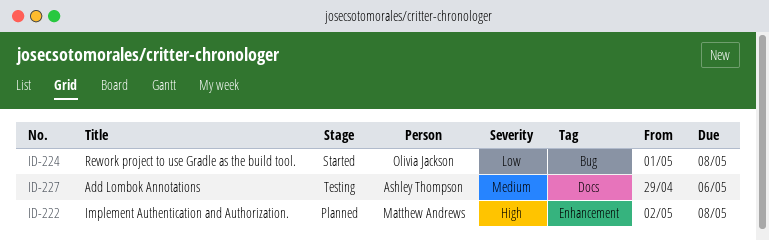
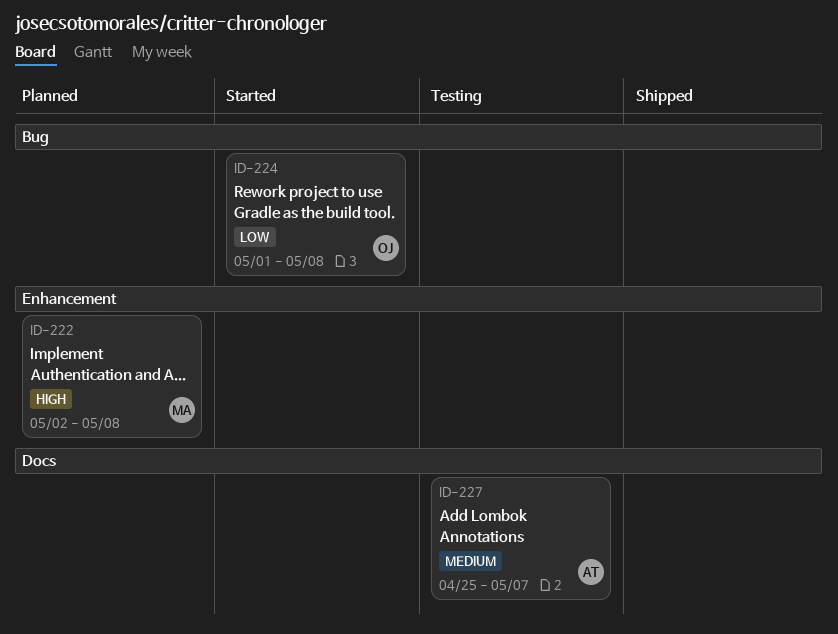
ID-227, start: Apr 29 -> Apr 25
ID-227, due: May 6 -> May 7

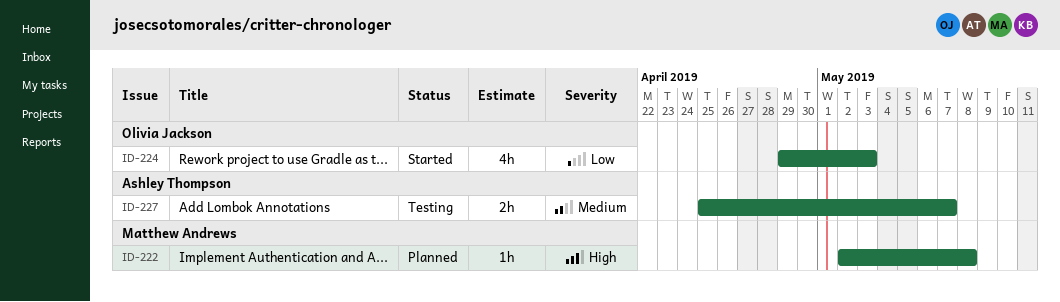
ID-224, start: May 1 -> Apr 29
ID-224, due: May 8 -> May 3

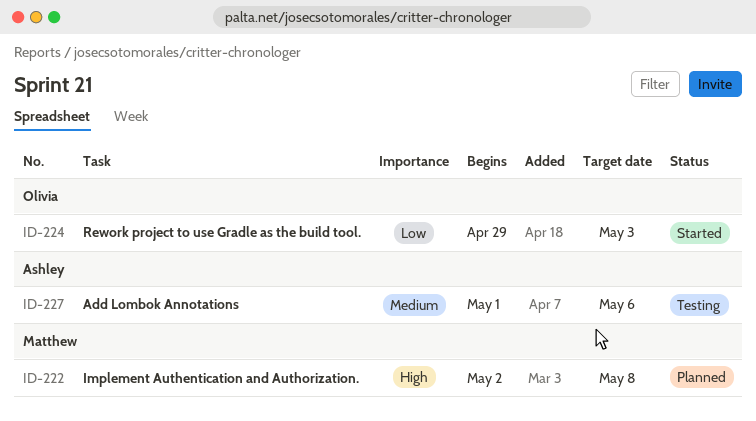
ID-227, start: Apr 25 -> May 1
ID-227, due: May 7 -> May 6

